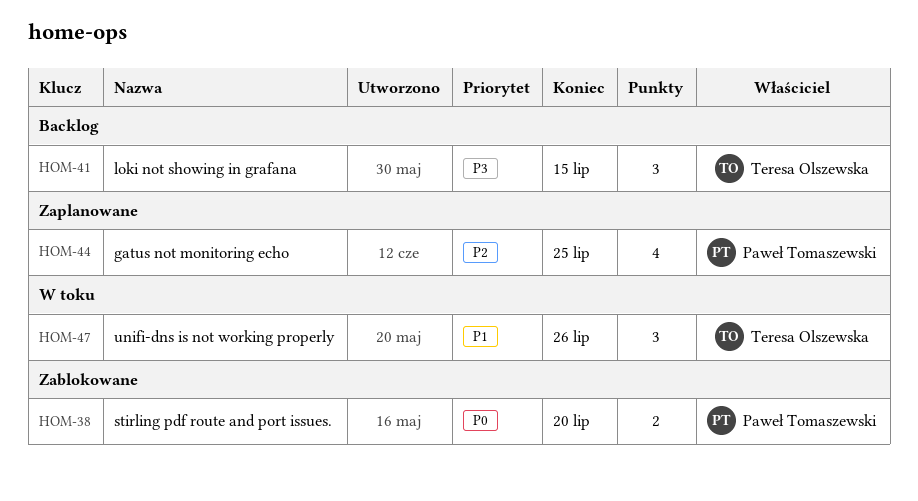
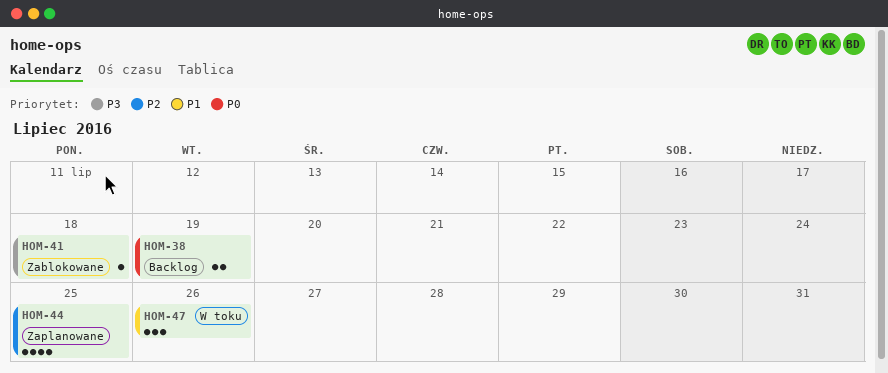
HOM-38, status: Zablokowane -> Backlog
HOM-38, due: Jul 20 -> Jul 19
HOM-41, status: Backlog -> Zablokowane
HOM-41, estimate: 3 -> 1
HOM-41, due: Jul 15 -> Jul 18

